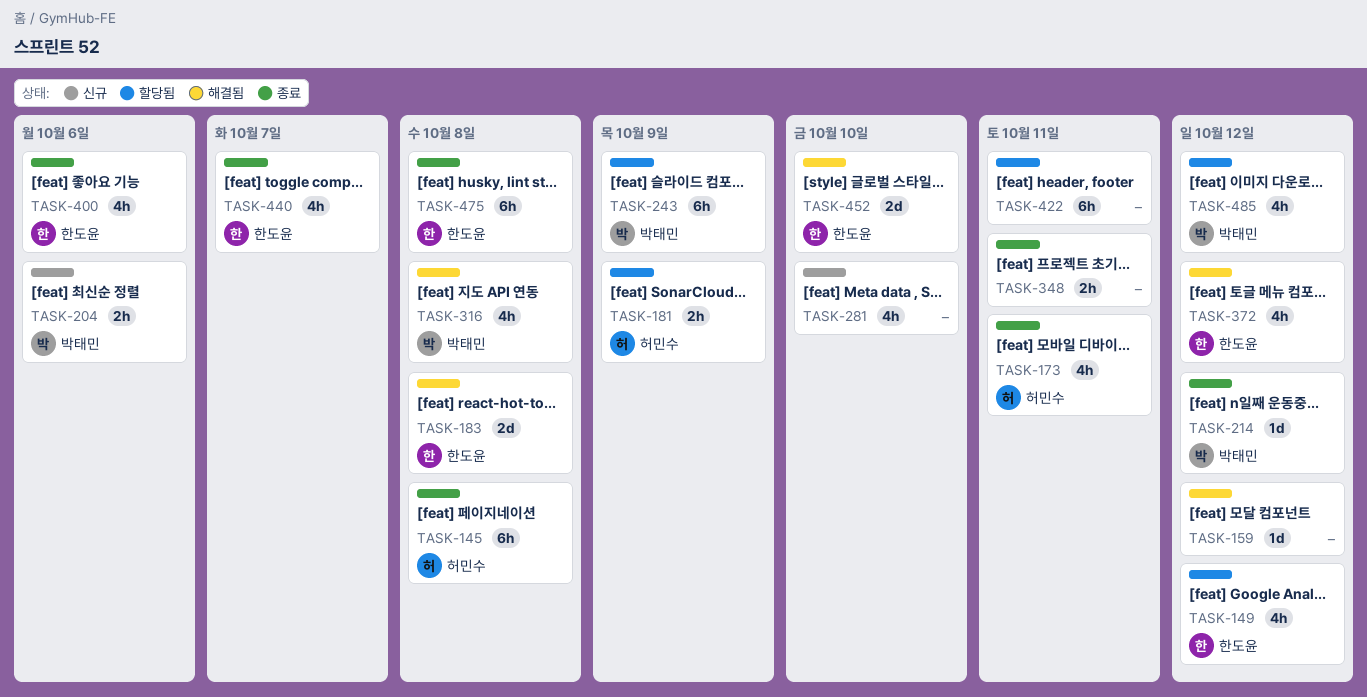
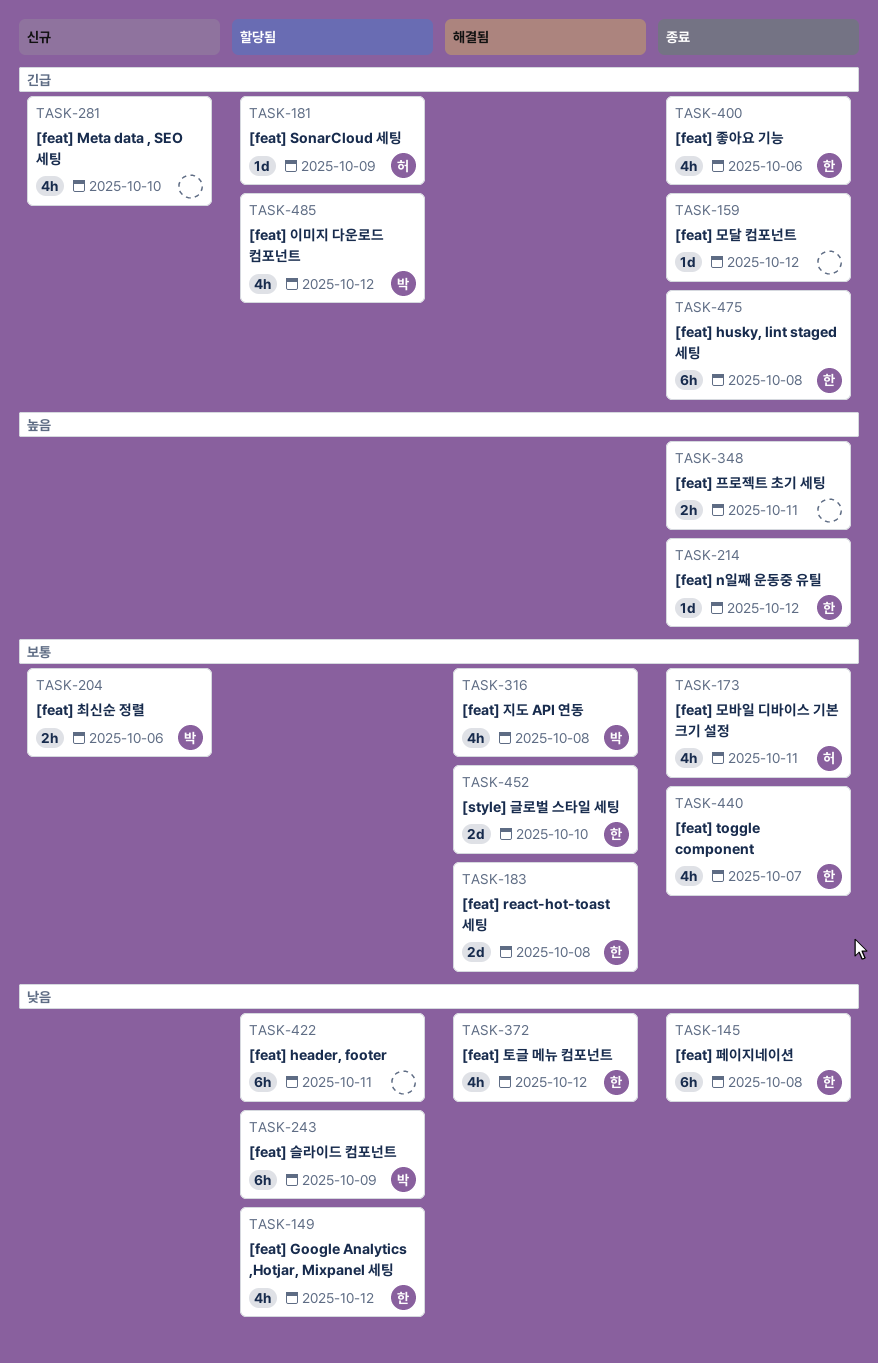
TASK-145, owner: 허민수 -> 한도윤
TASK-159, status: 해결됨 -> 종료
TASK-181, estimate: 2h -> 1d
TASK-214, owner: 박태민 -> 한도윤

